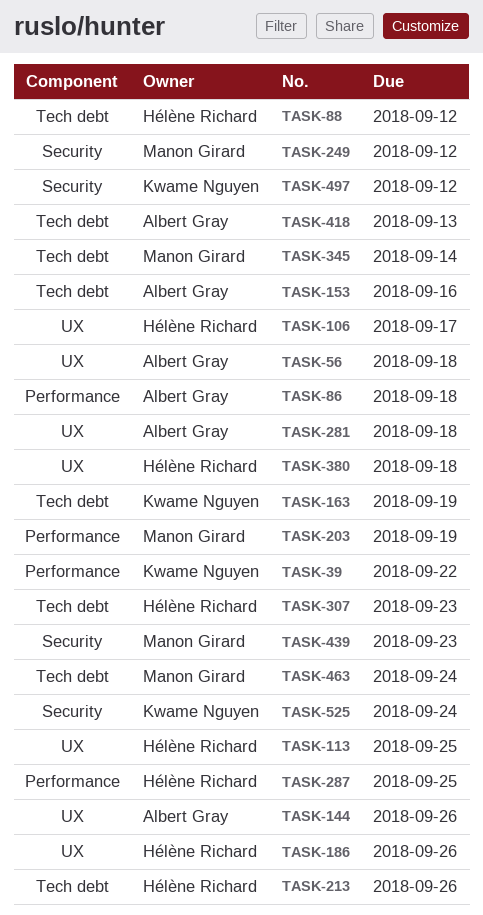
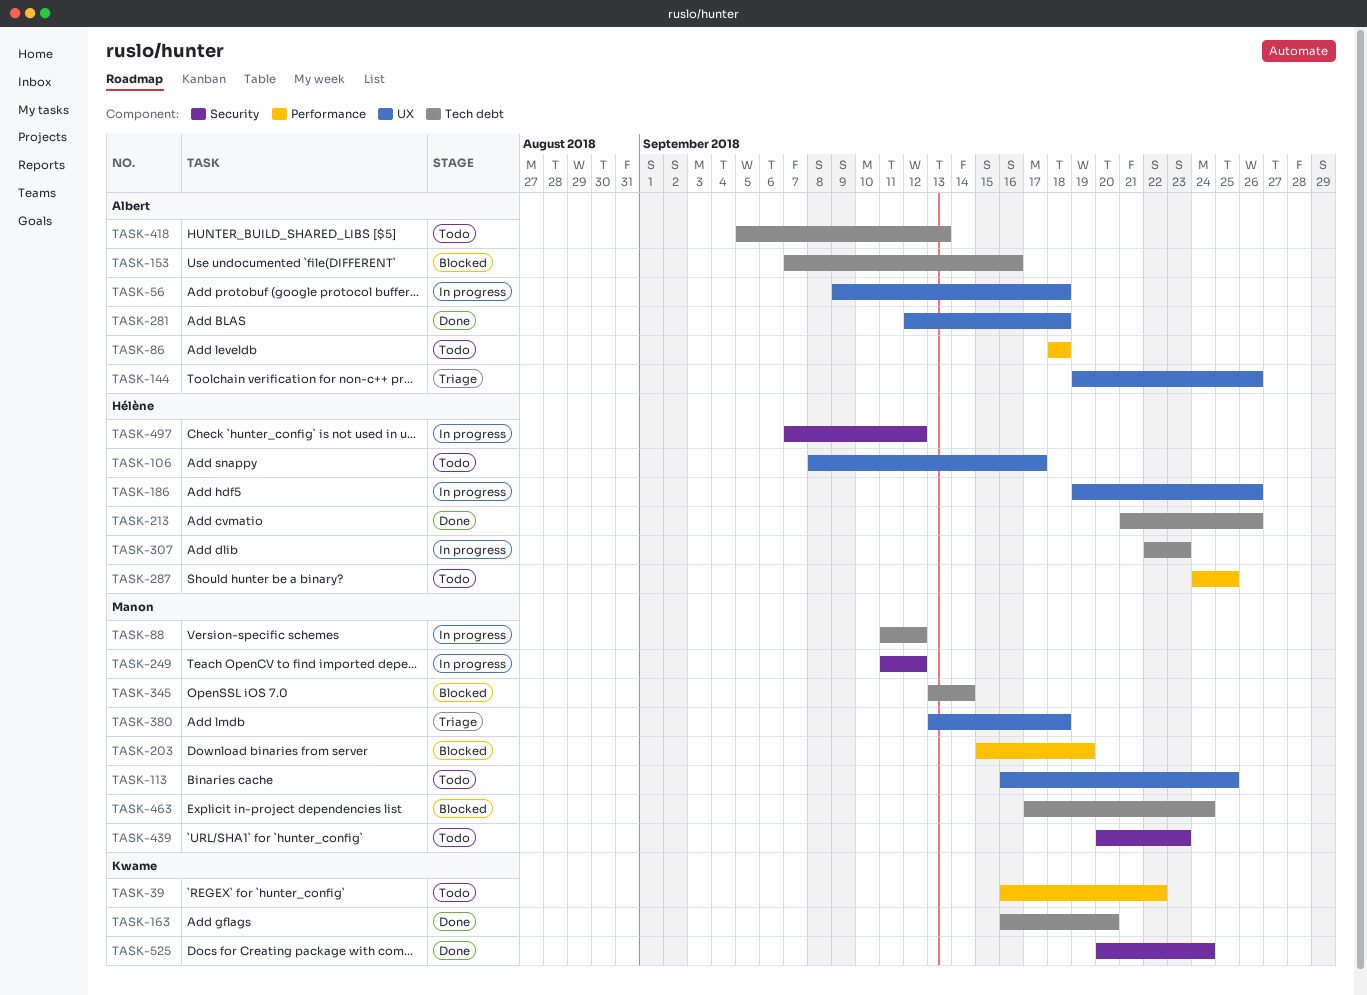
TASK-88, owner: Hélène Richard -> Manon Girard
TASK-113, owner: Hélène Richard -> Manon Girard
TASK-163, due: Sep 19 -> Sep 20
TASK-380, owner: Hélène Richard -> Manon Girard
TASK-497, owner: Kwame Nguyen -> Hélène Richard

